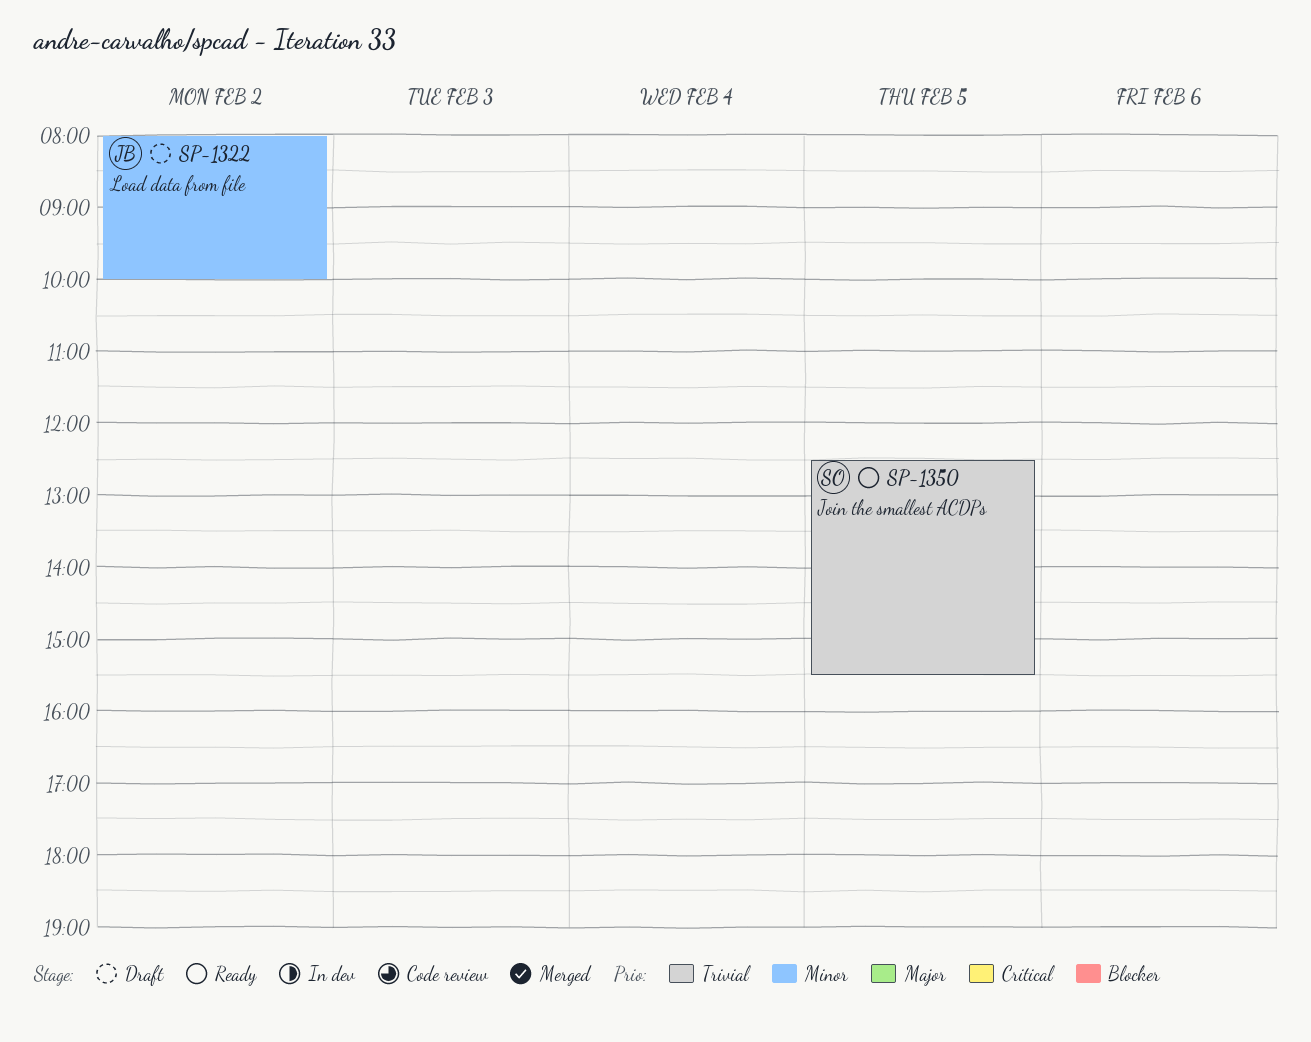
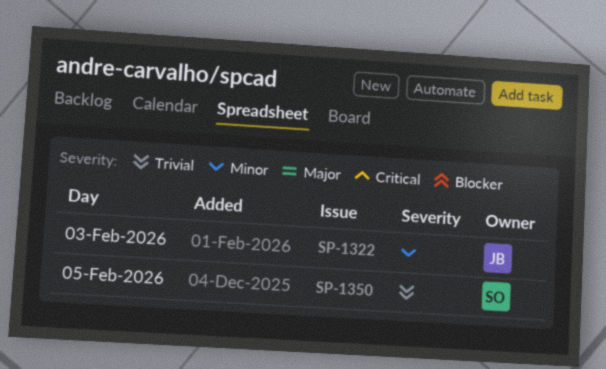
SP-1322, day: Feb 2 -> Feb 3

